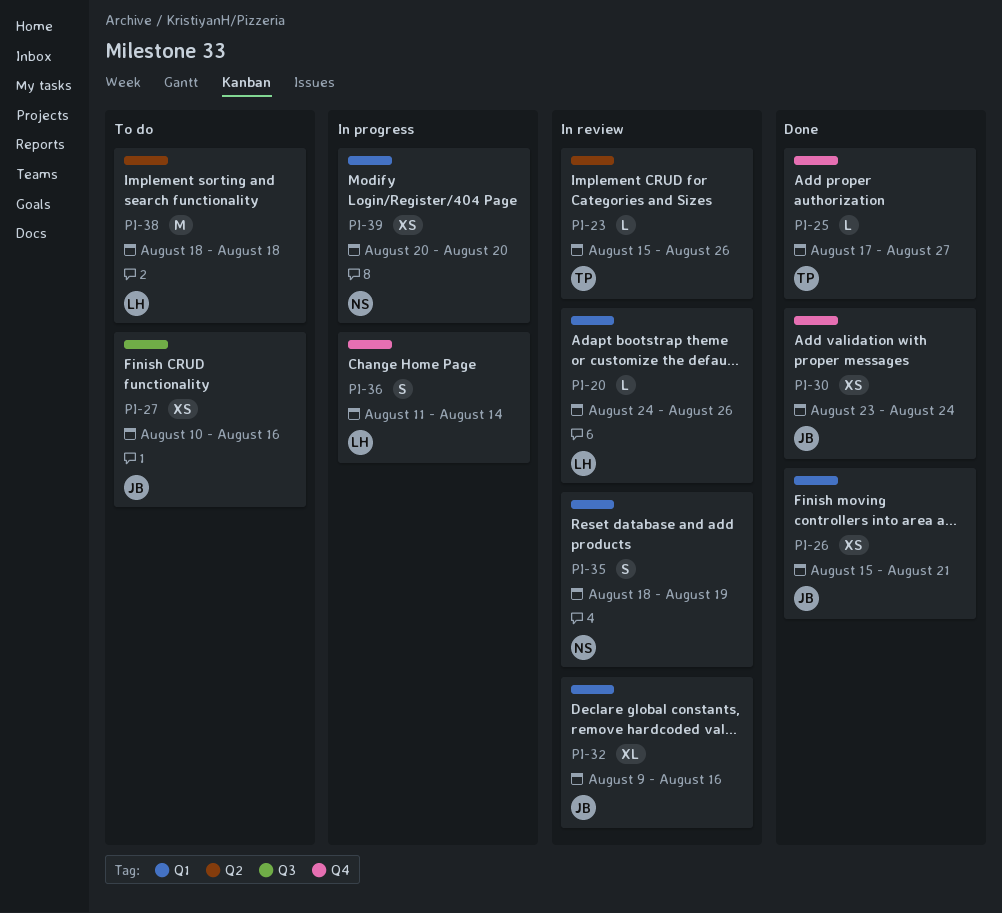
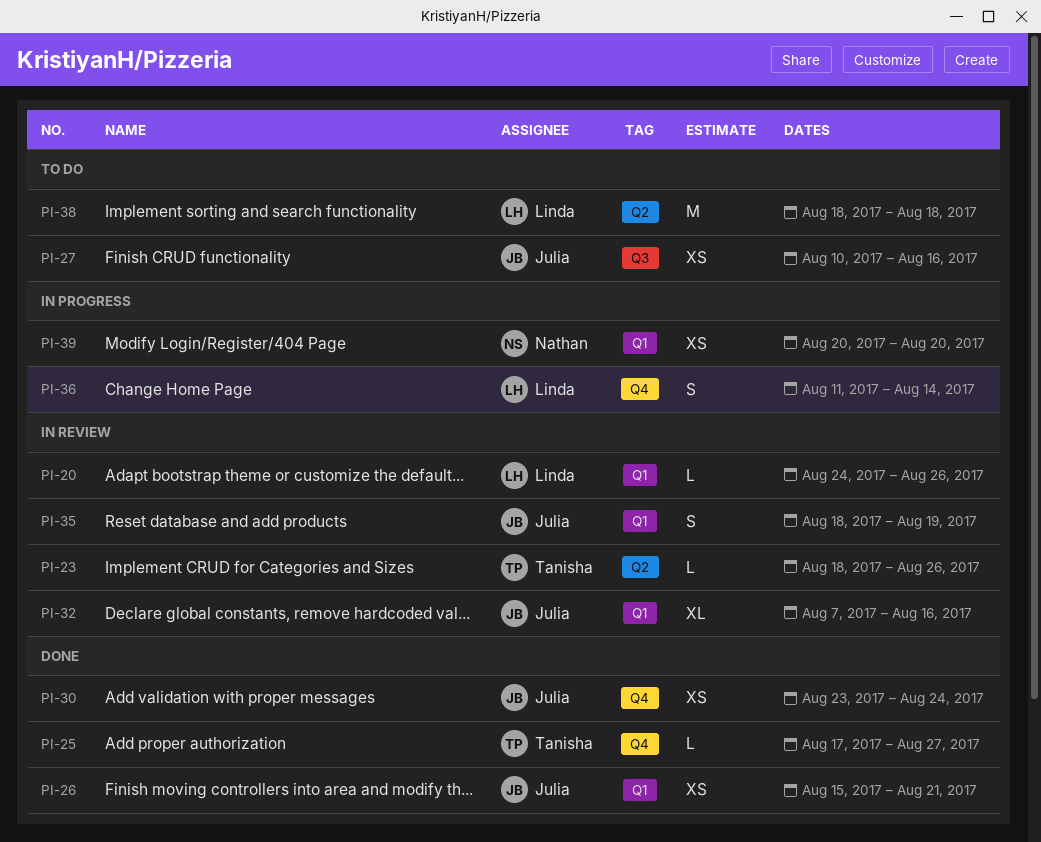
PI-23, start: Aug 15 -> Aug 18
PI-32, start: Aug 9 -> Aug 7
PI-35, owner: Nathan -> Julia

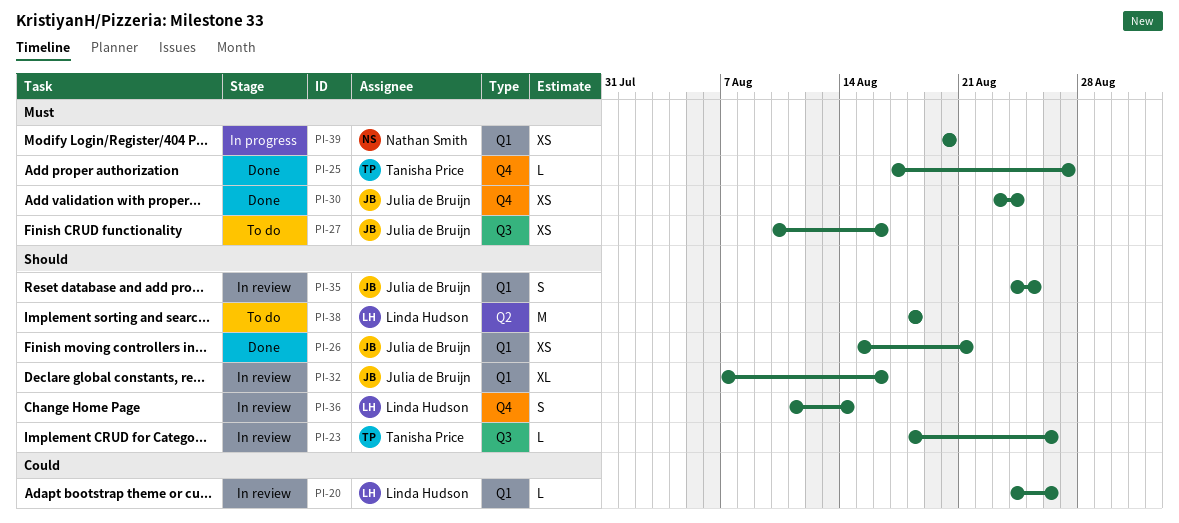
PI-23, label: Q2 -> Q3
PI-35, start: Aug 18 -> Aug 24
PI-35, due: Aug 19 -> Aug 25
PI-36, status: In progress -> In review

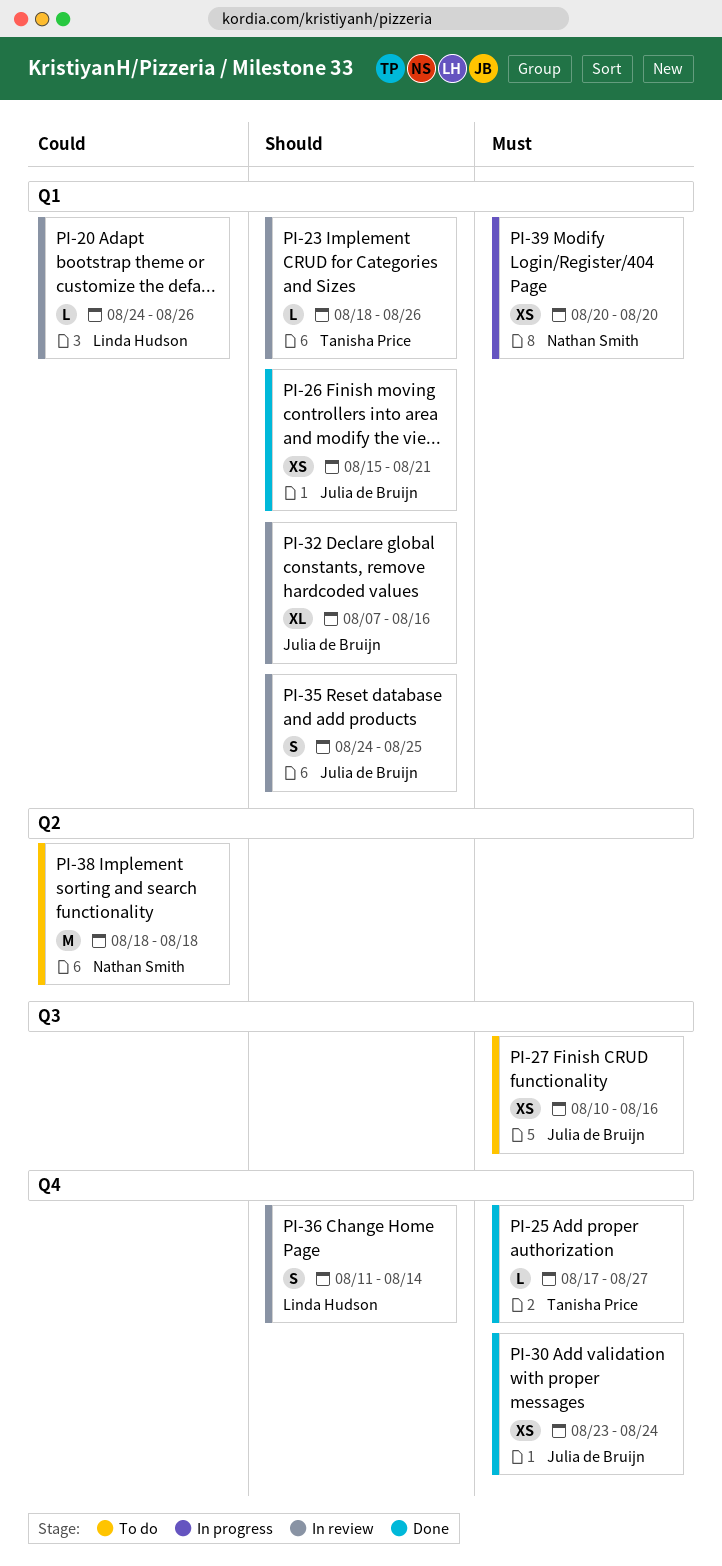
PI-23, label: Q3 -> Q1
PI-38, owner: Linda Hudson -> Nathan Smith
PI-38, priority: Should -> Could

